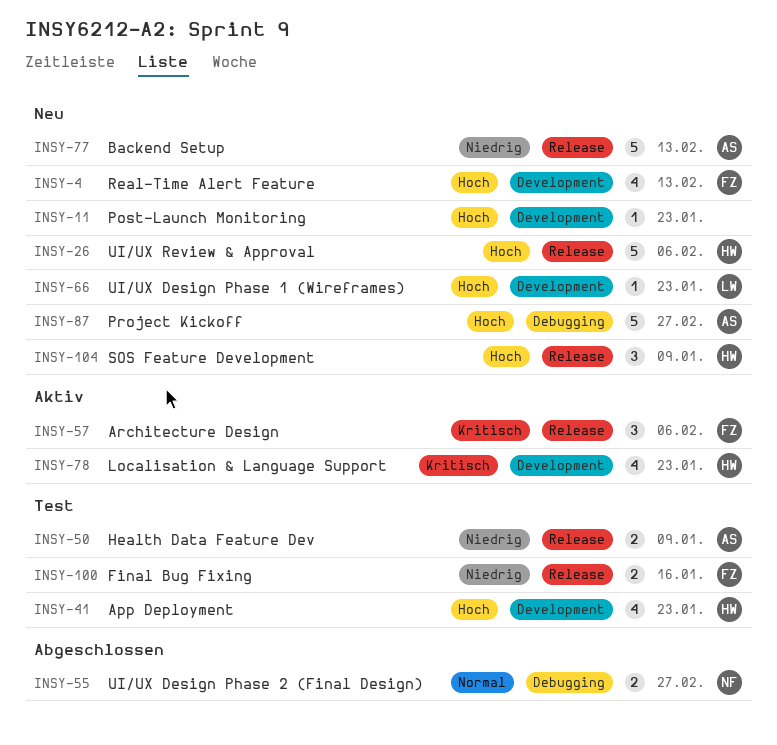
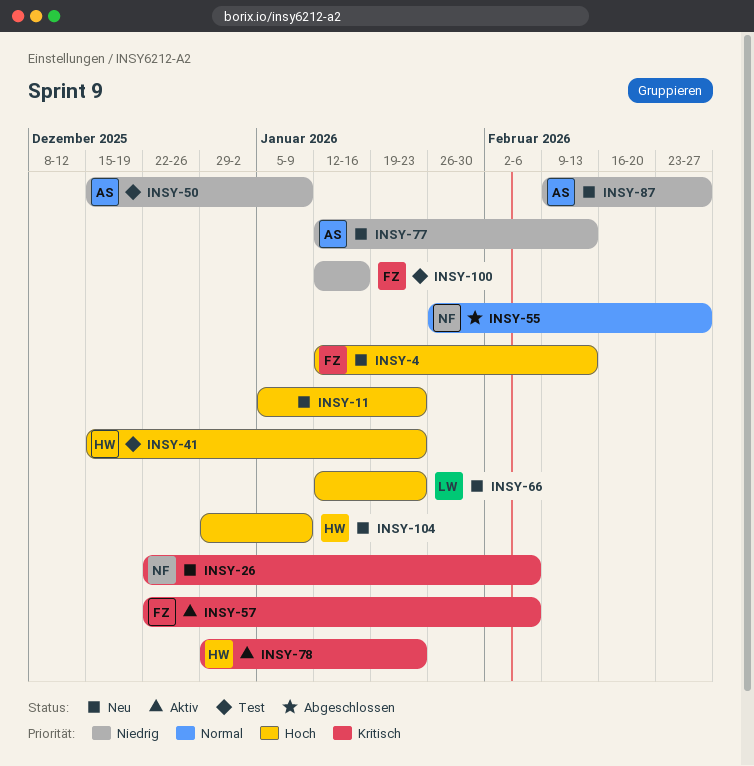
INSY-26, owner: HW -> NF
INSY-26, priority: Hoch -> Kritisch
INSY-87, priority: Hoch -> Niedrig

